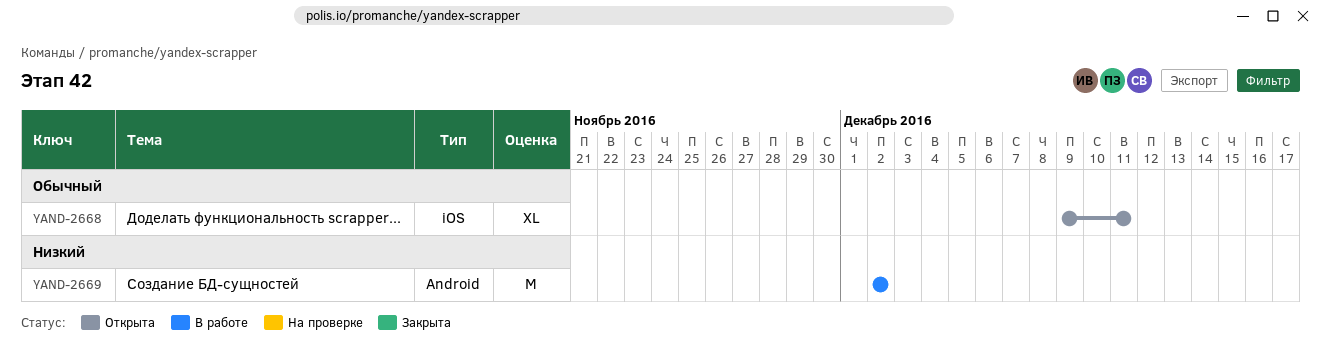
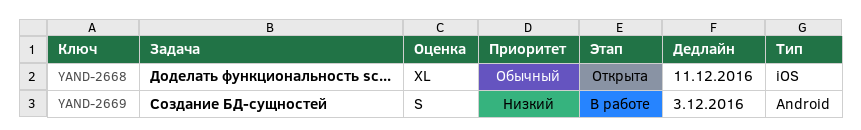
YAND-2669, estimate: M -> S
YAND-2669, due: Dec 2 -> Dec 3

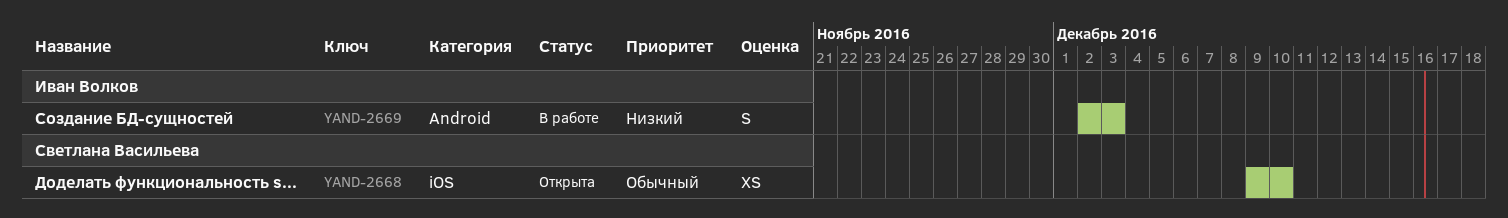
YAND-2668, estimate: XL -> XS
YAND-2668, due: Dec 11 -> Dec 10

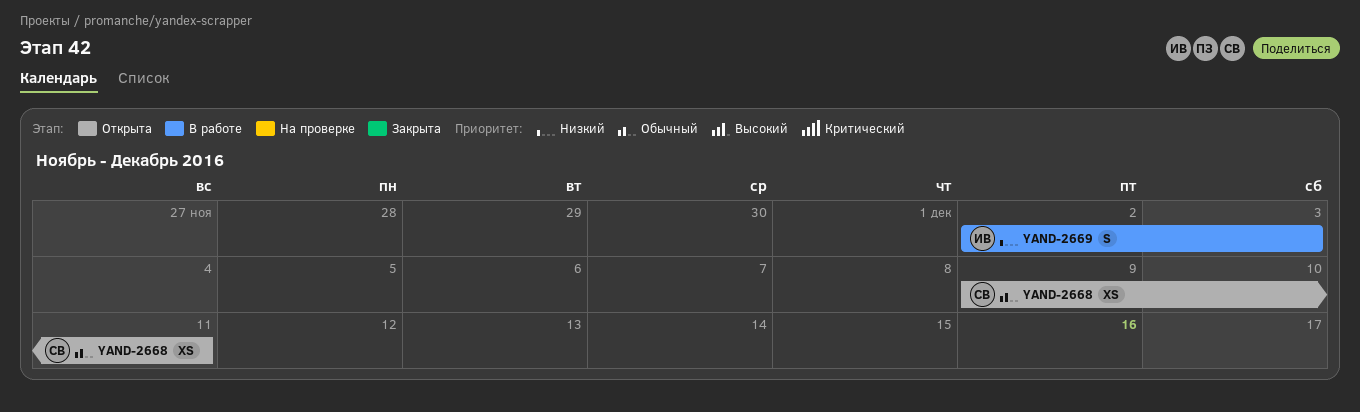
YAND-2668, due: Dec 10 -> Dec 11

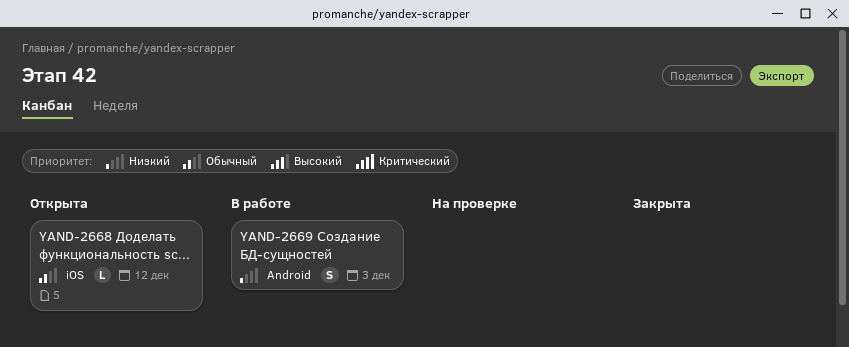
YAND-2668, estimate: XS -> L
YAND-2668, due: Dec 11 -> Dec 12

